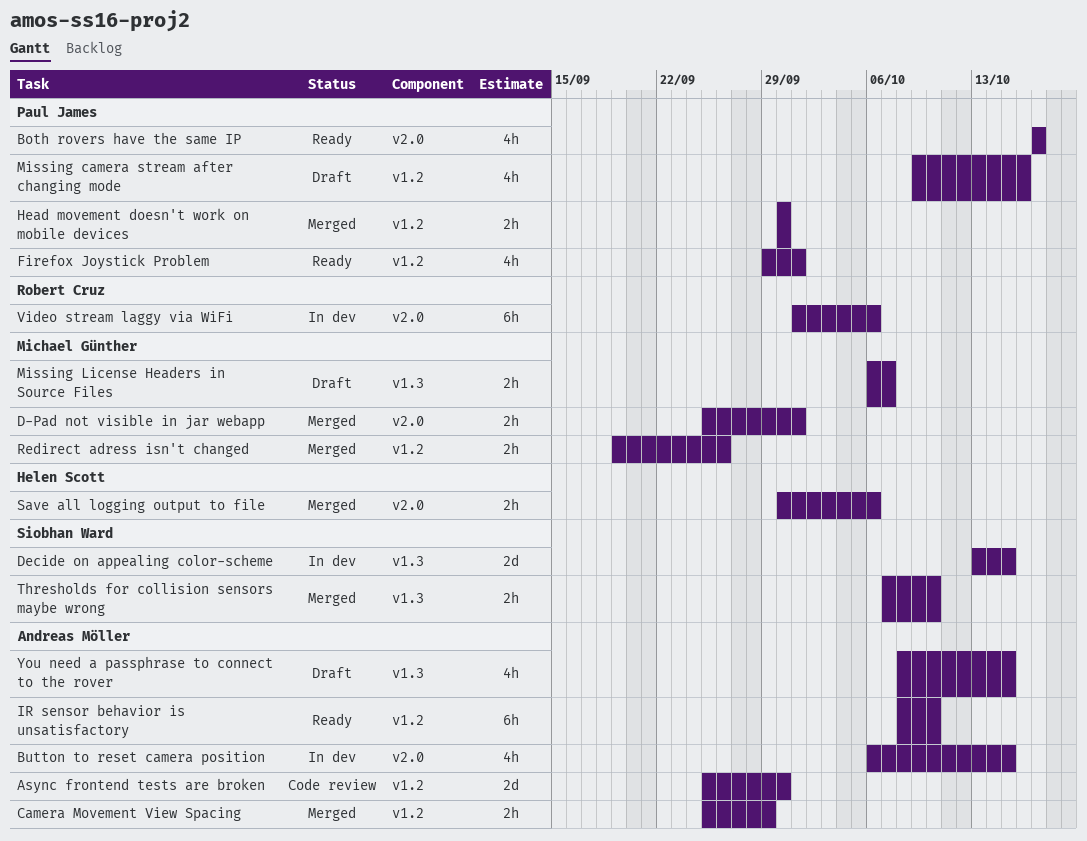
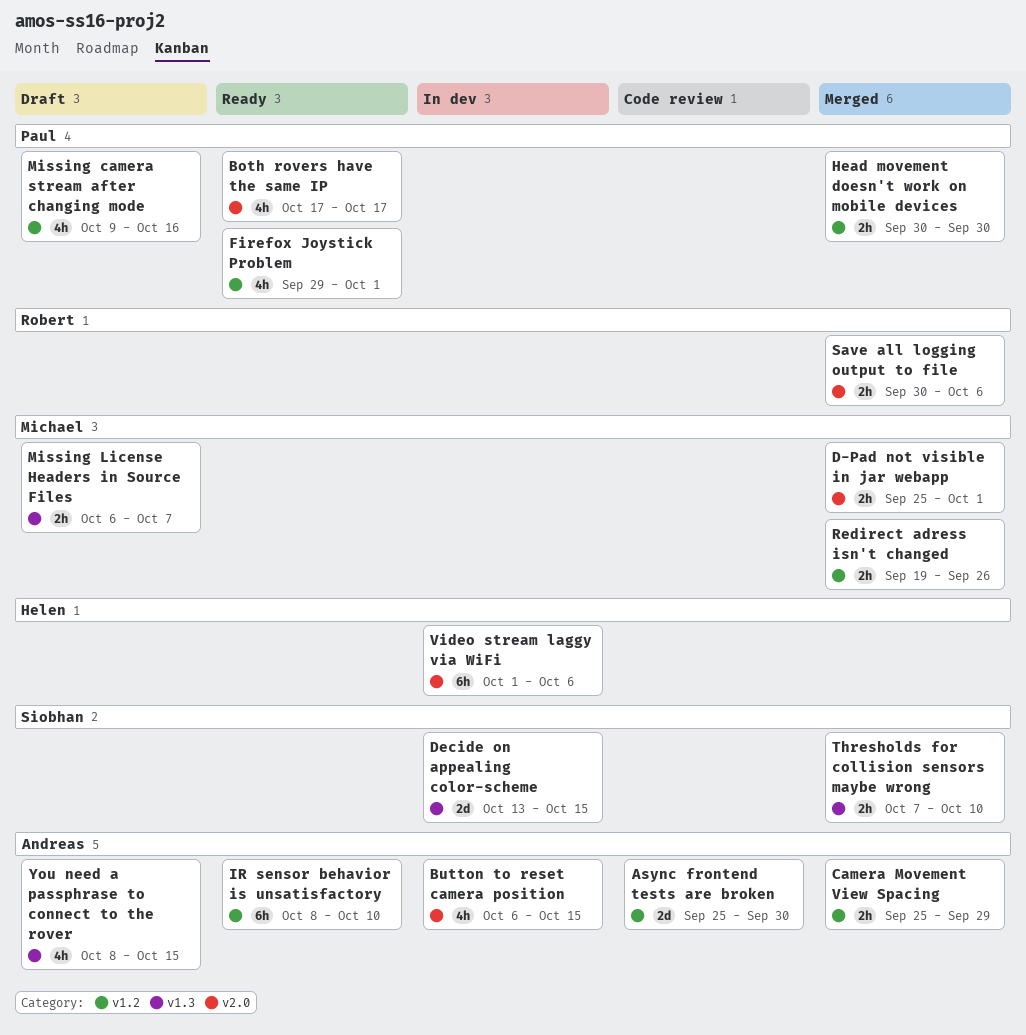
Save all logging output to file, owner: Helen Scott -> Robert Cruz
Video stream laggy via WiFi, owner: Robert Cruz -> Helen Scott

